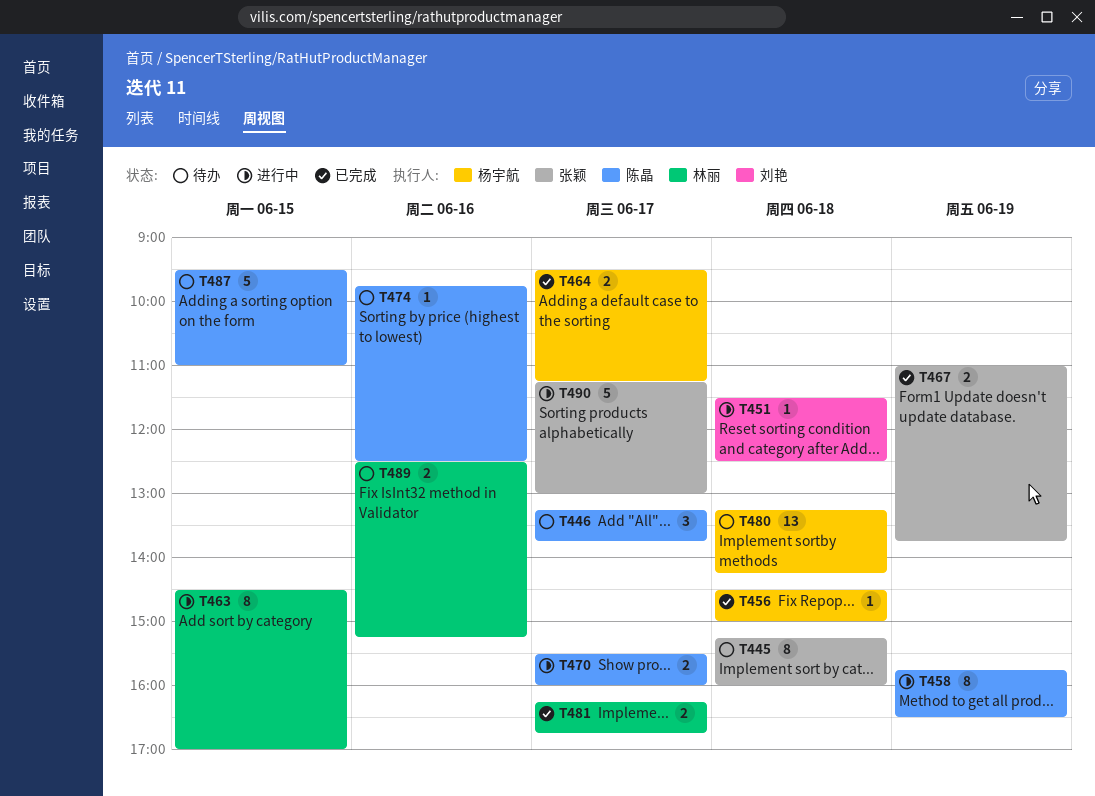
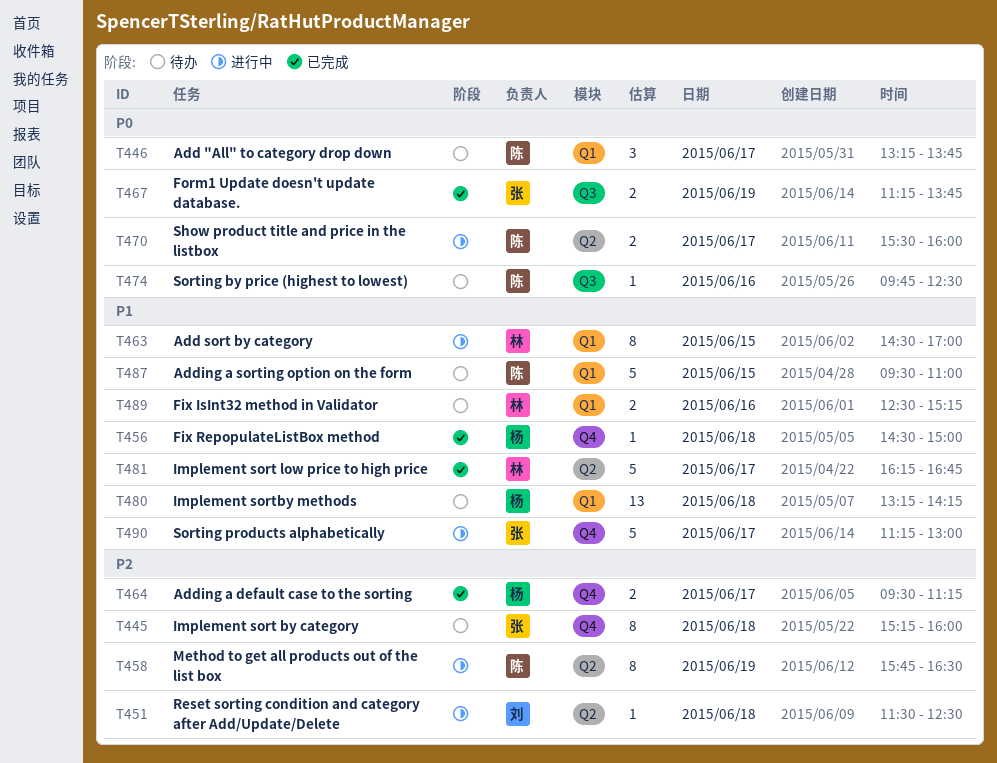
T467, begins: 11:00 -> 11:15
T481, estimate: 2 -> 5

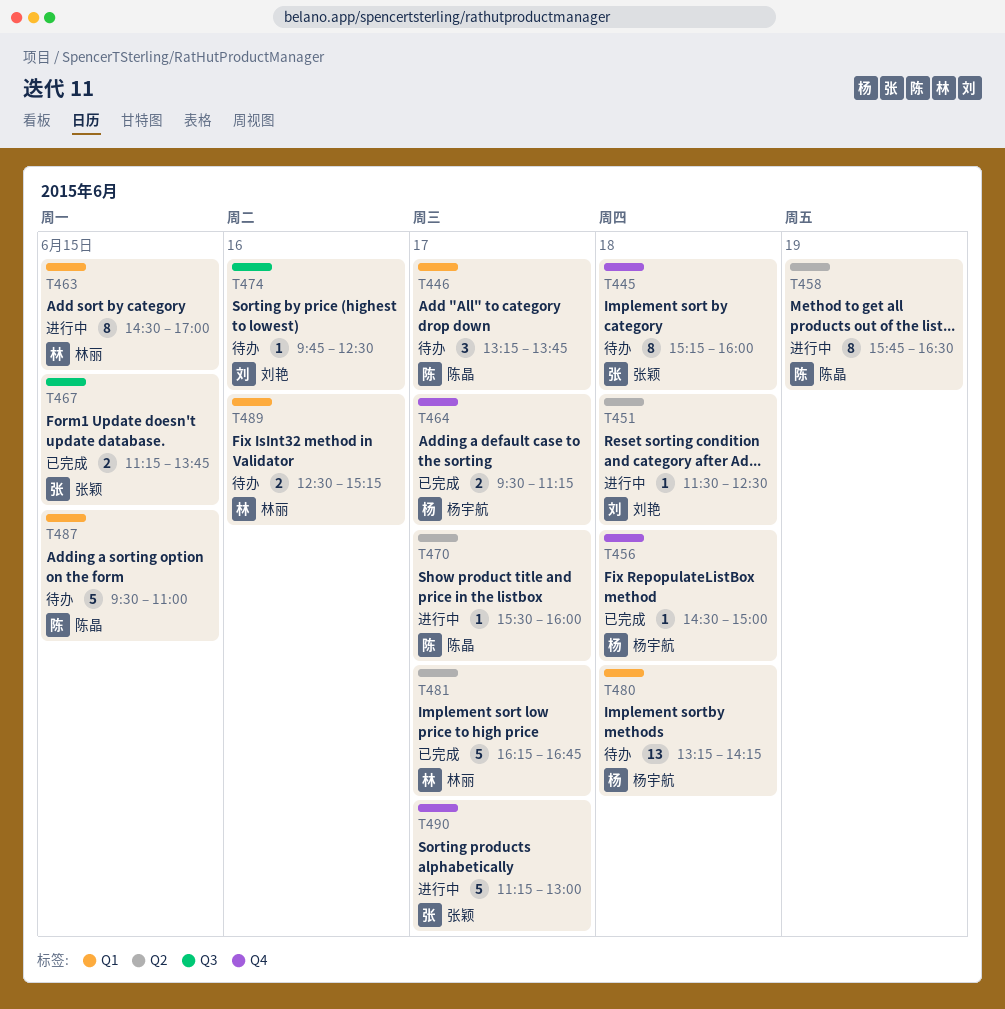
T467, day: Jun 19 -> Jun 15
T470, estimate: 2 -> 1
T474, owner: 陈晶 -> 刘艳

